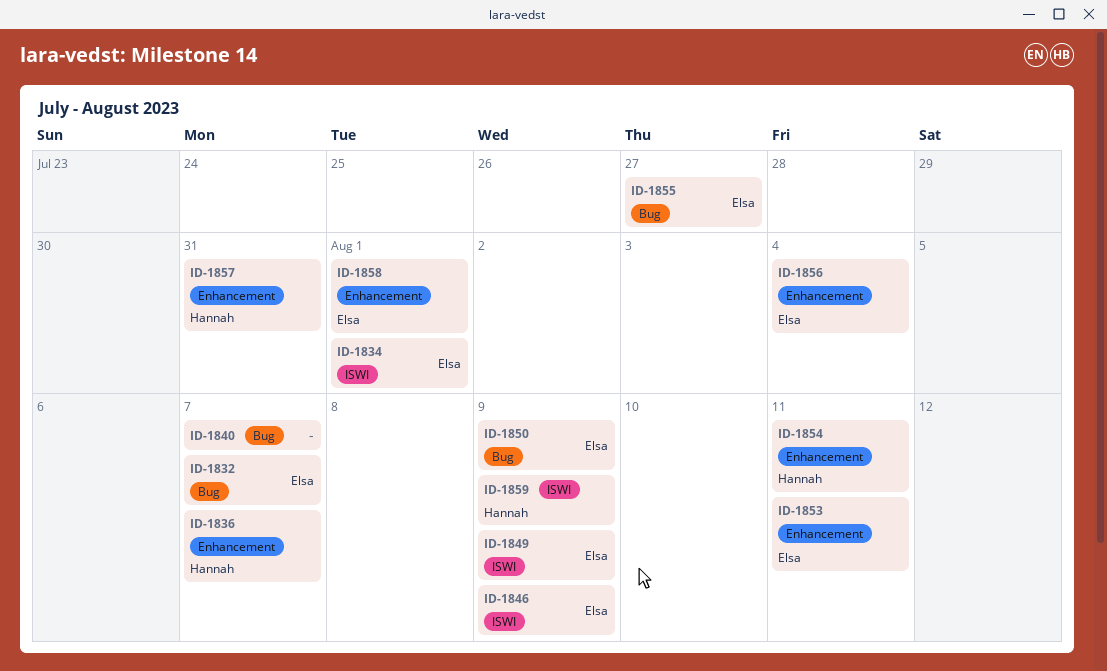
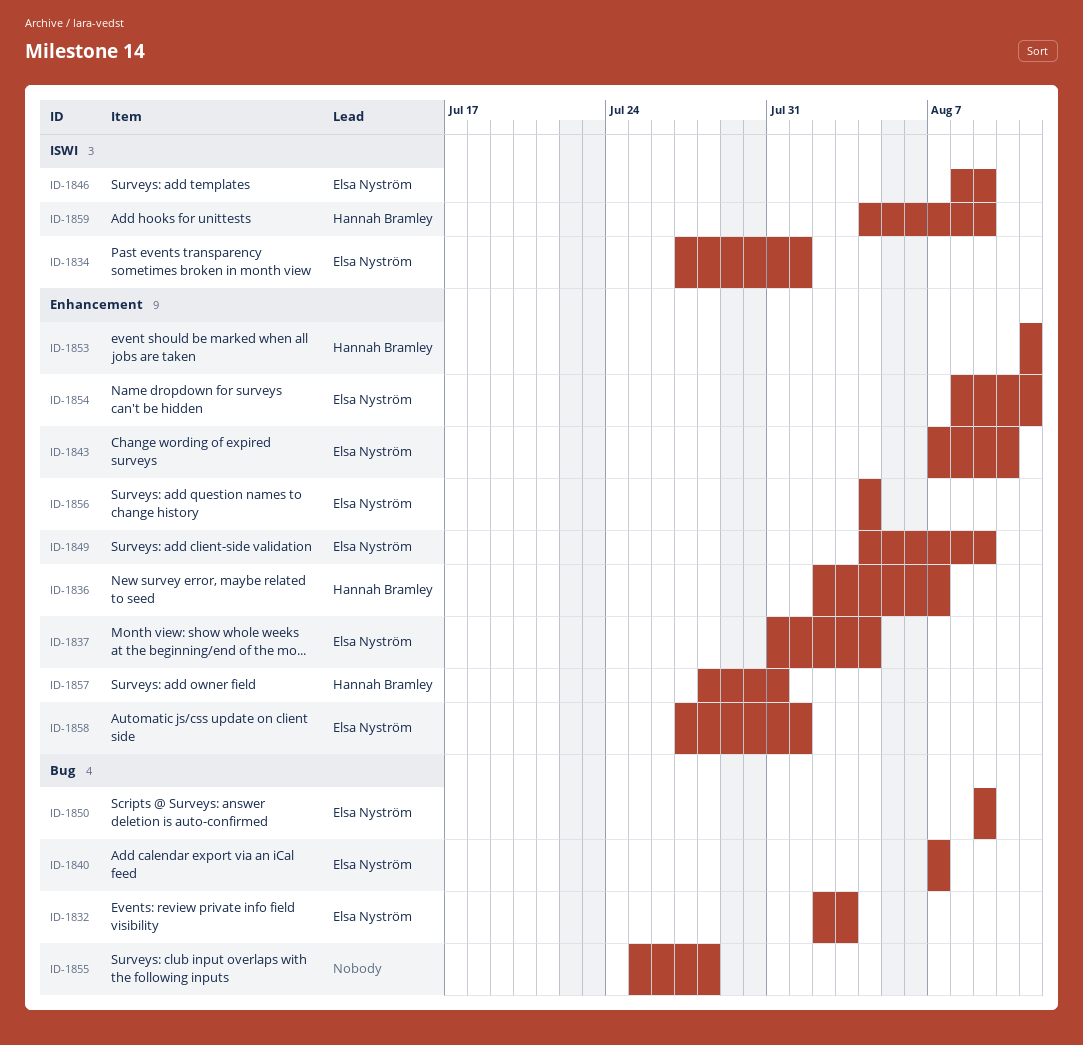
ID-1832, due: Aug 7 -> Aug 3
ID-1837: none -> present
ID-1840, owner: none -> Elsa Nyström
ID-1843: none -> present
ID-1849, label: ISWI -> Enhancement
ID-1853, owner: Elsa Nyström -> Hannah Bramley
ID-1854, owner: Hannah Bramley -> Elsa Nyström
ID-1855, owner: Elsa Nyström -> none
ID-1855, due: Jul 27 -> Jul 28

